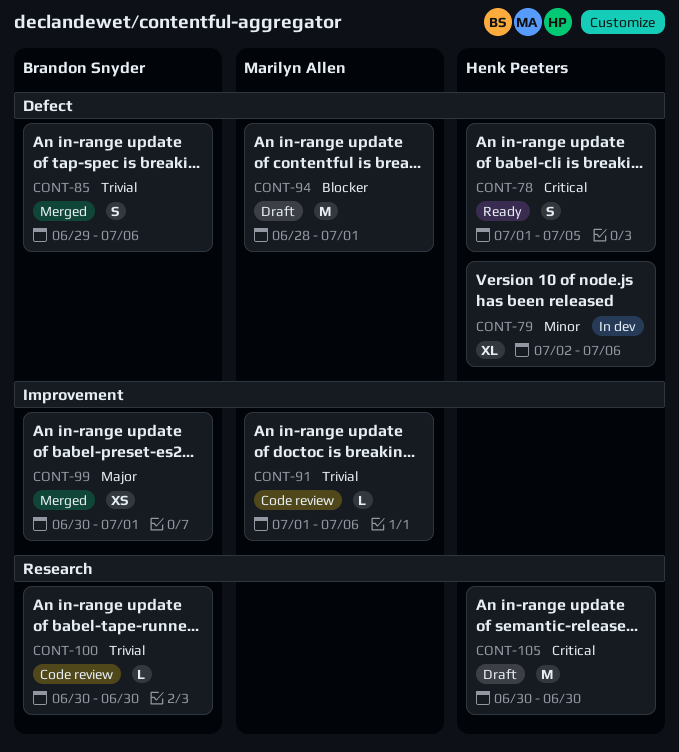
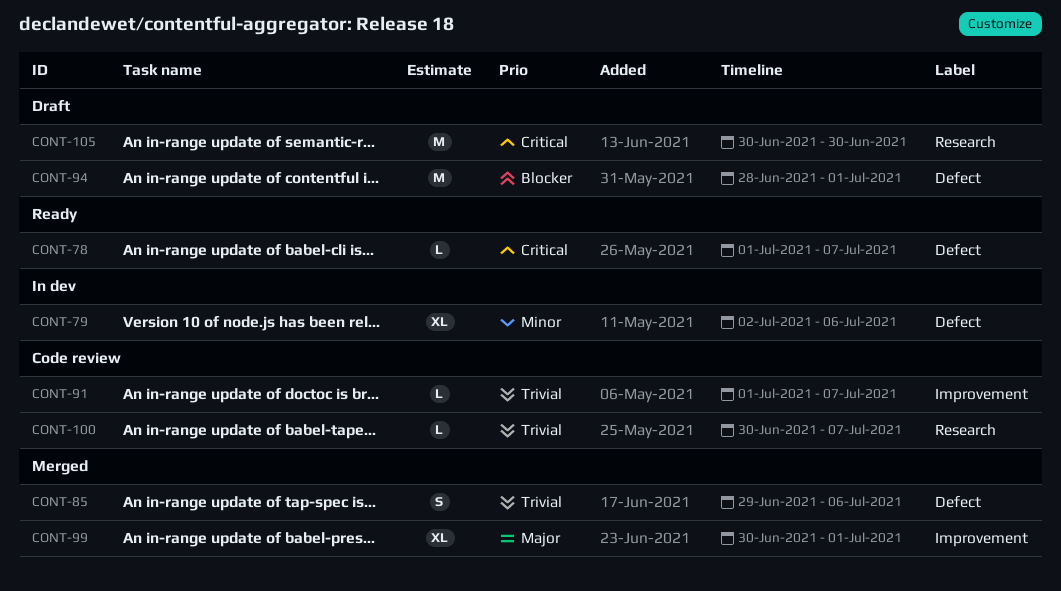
CONT-78, estimate: S -> L
CONT-78, due: Jul 5 -> Jul 7
CONT-91, due: Jul 6 -> Jul 7
CONT-99, estimate: XS -> XL
CONT-100, due: Jun 30 -> Jul 7

